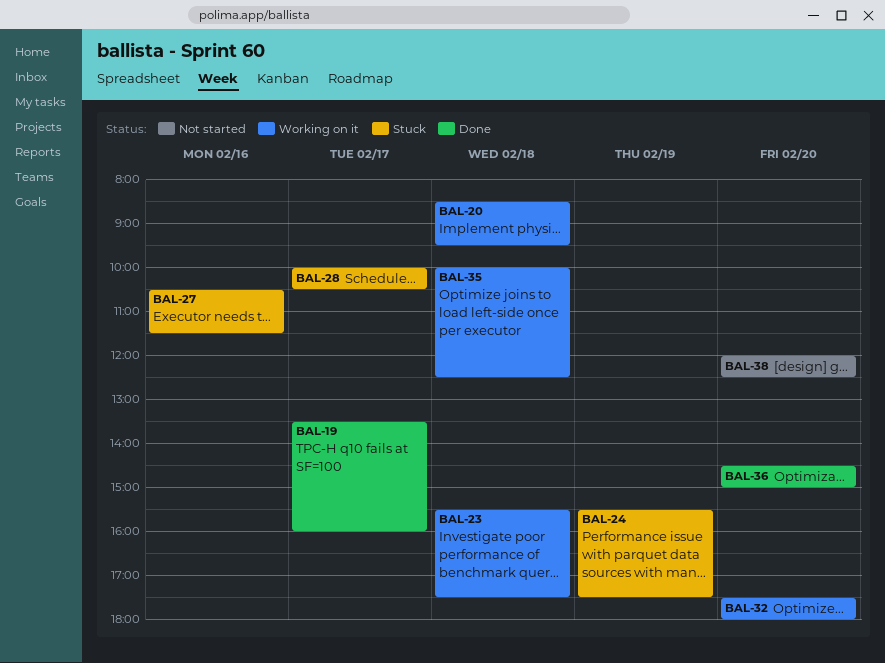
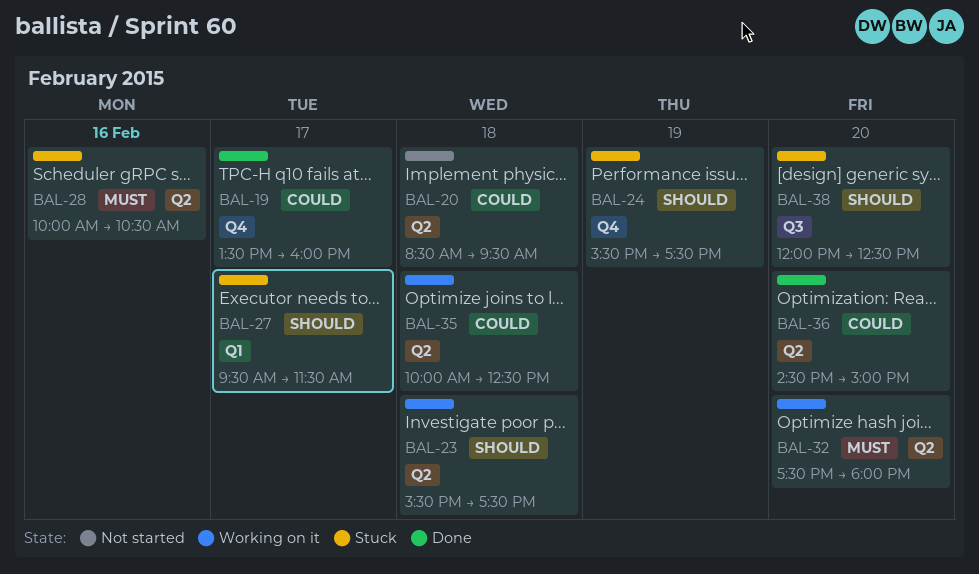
BAL-20, status: Working on it -> Not started
BAL-27, day: Feb 16 -> Feb 17
BAL-27, begins: 10:30 -> 09:30
BAL-28, day: Feb 17 -> Feb 16
BAL-38, status: Not started -> Stuck

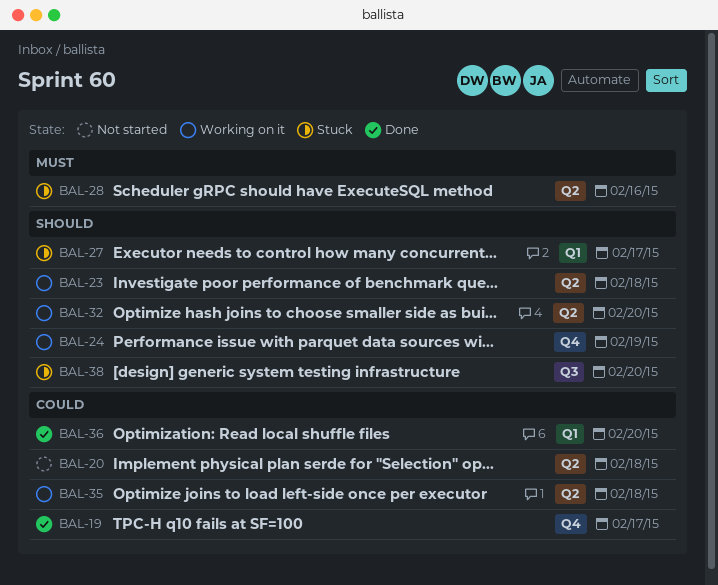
BAL-24, status: Stuck -> Working on it
BAL-32, priority: Must -> Should
BAL-36, label: Q2 -> Q1

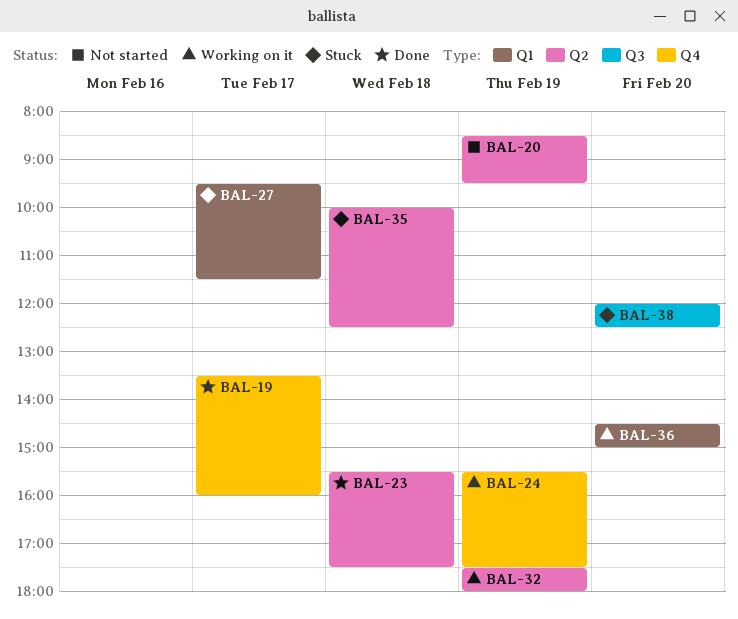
BAL-20, day: Feb 18 -> Feb 19
BAL-23, status: Working on it -> Done
BAL-28: present -> none
BAL-32, day: Feb 20 -> Feb 19
BAL-35, status: Working on it -> Stuck
BAL-36, status: Done -> Working on it

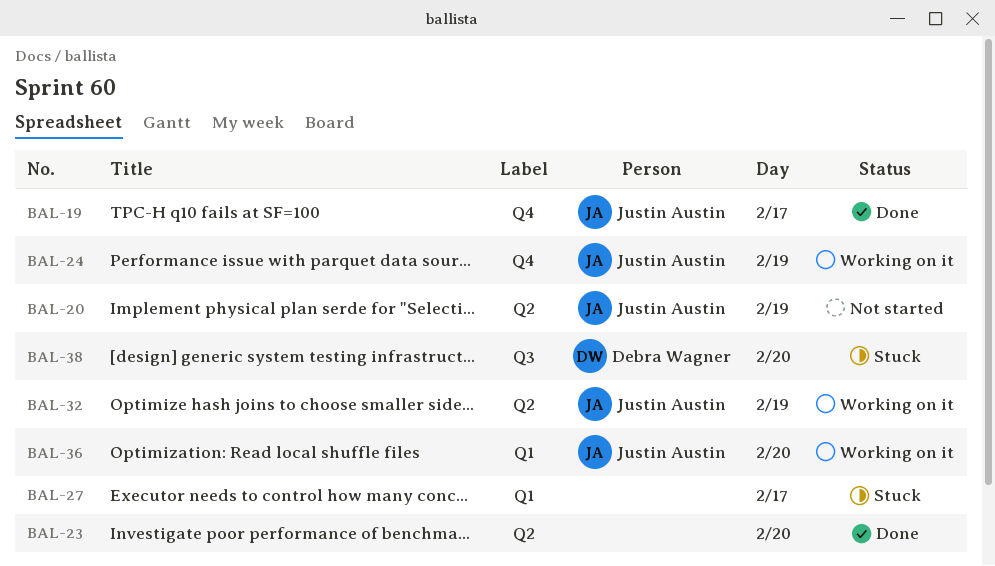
BAL-23, day: Feb 18 -> Feb 20
BAL-35: present -> none

